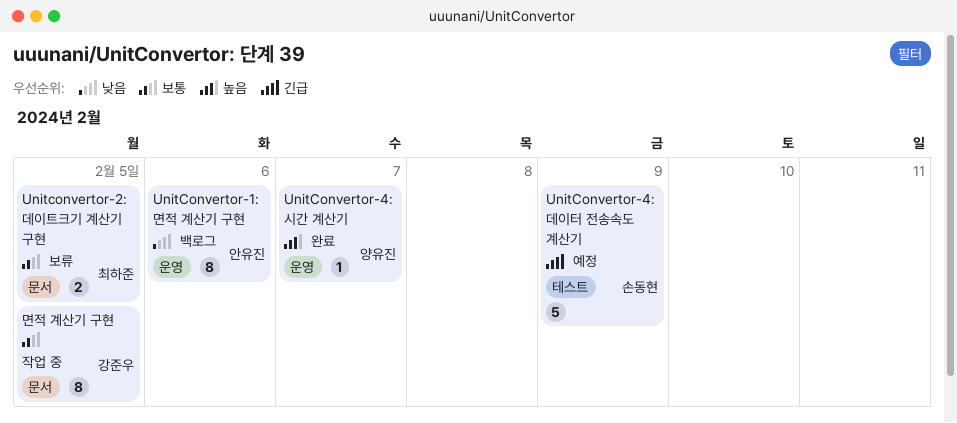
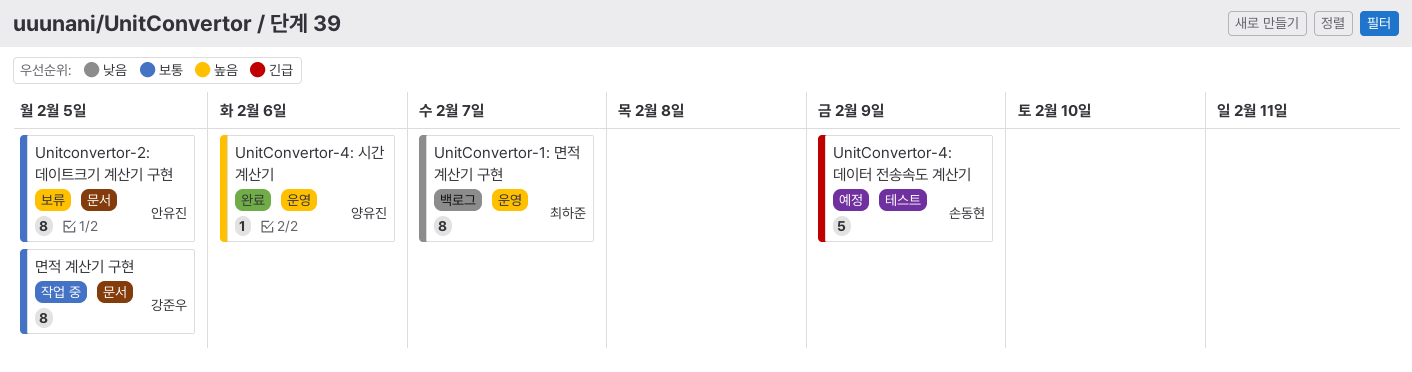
UnitConvertor-1: 면적 계산기 구현, owner: 안유진 -> 최하준
UnitConvertor-1: 면적 계산기 구현, due: Feb 6 -> Feb 7
Unitconvertor-2: 데이트크기 계산기 구현, owner: 최하준 -> 안유진
Unitconvertor-2: 데이트크기 계산기 구현, estimate: 2 -> 8
UnitConvertor-4: 시간 계산기, due: Feb 7 -> Feb 6

